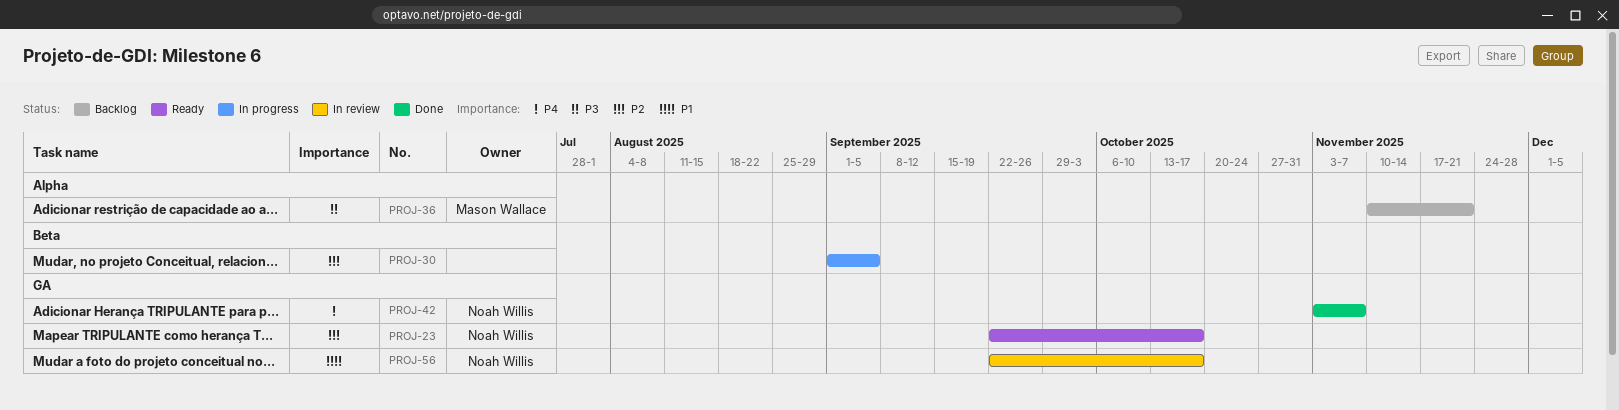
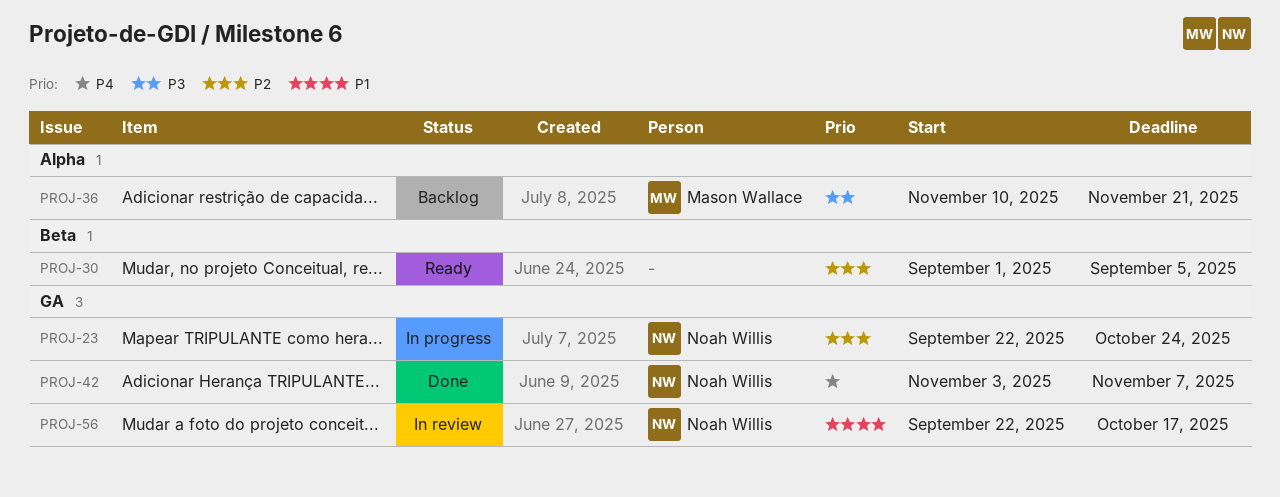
PROJ-23, status: Ready -> In progress
PROJ-23, due: Oct 17 -> Oct 24
PROJ-30, status: In progress -> Ready

